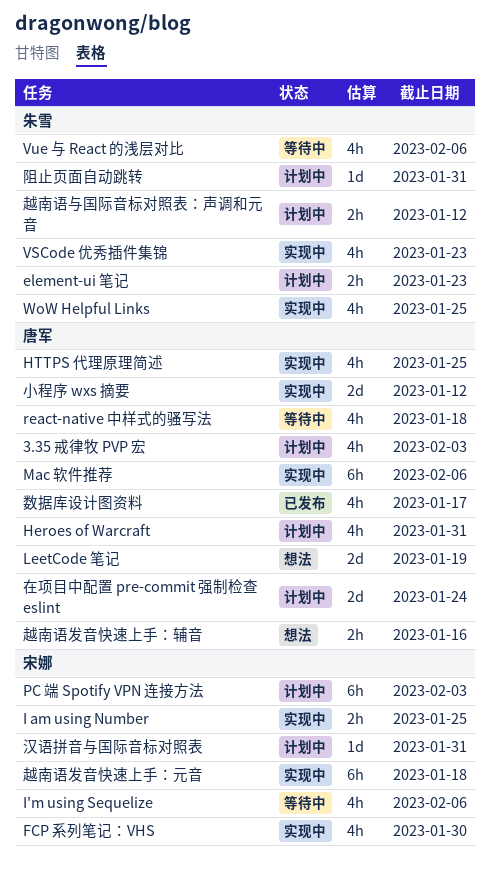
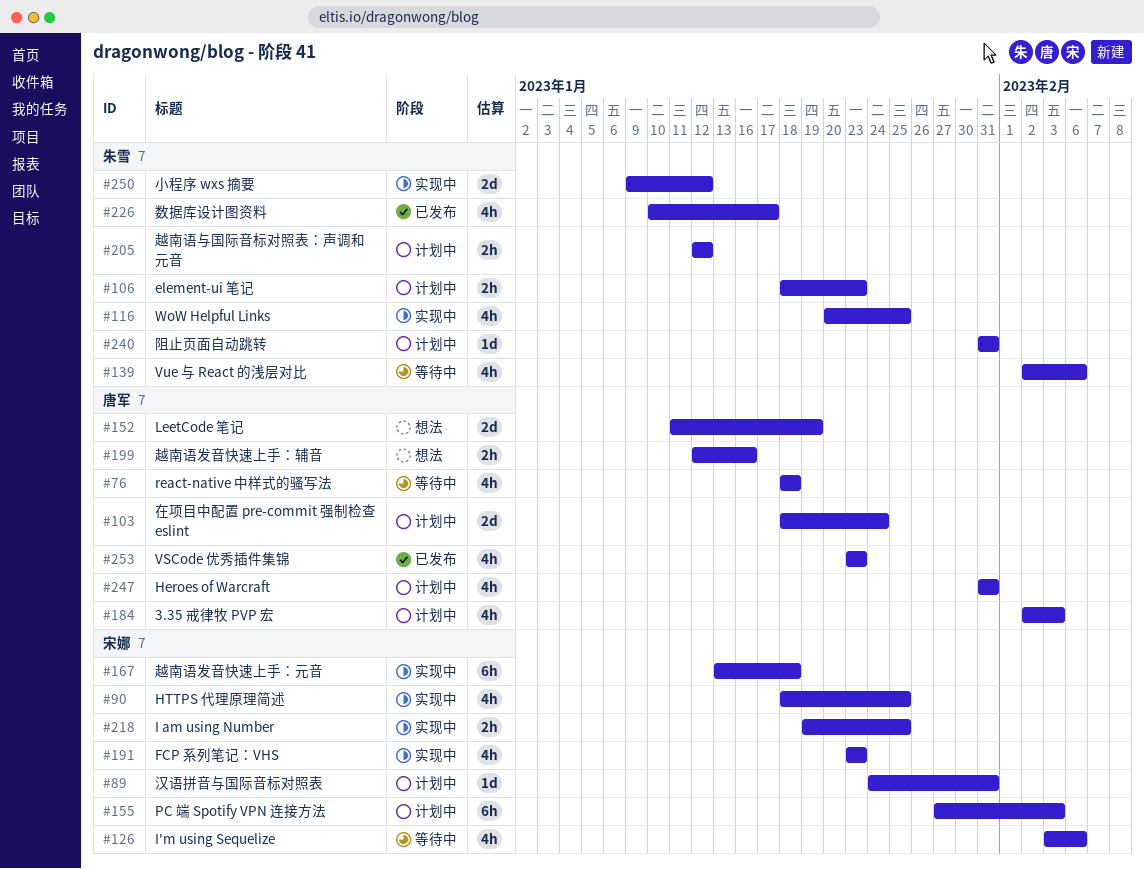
FCP 系列笔记：VHS, due: Jan 30 -> Jan 23
HTTPS 代理原理简述, owner: 唐军 -> 宋娜
Mac 软件推荐: present -> none
VSCode 优秀插件集锦, status: 实现中 -> 已发布
VSCode 优秀插件集锦, owner: 朱雪 -> 唐军
小程序 wxs 摘要, owner: 唐军 -> 朱雪
数据库设计图资料, owner: 唐军 -> 朱雪

